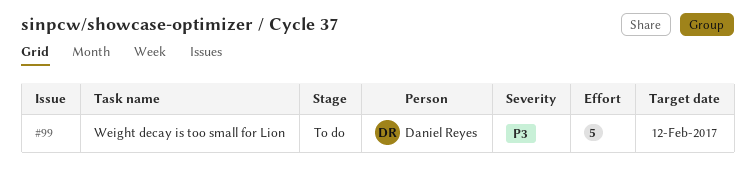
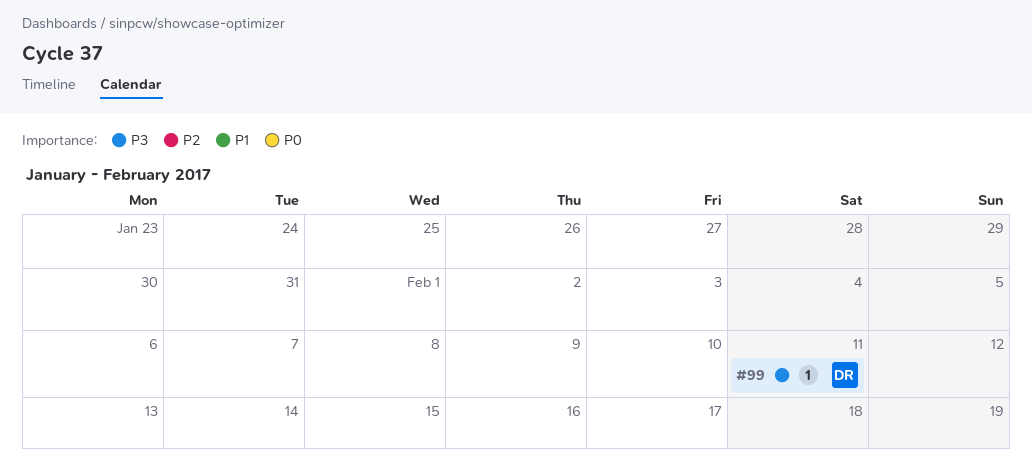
#99, estimate: 5 -> 1
#99, due: Feb 12 -> Feb 11

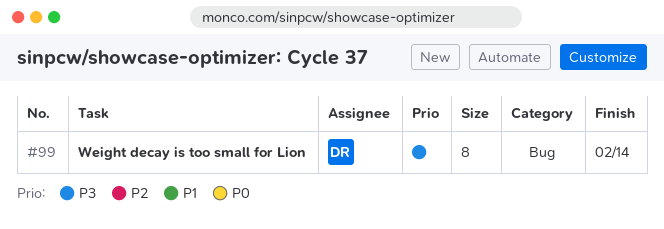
#99, estimate: 1 -> 8
#99, due: Feb 11 -> Feb 14

